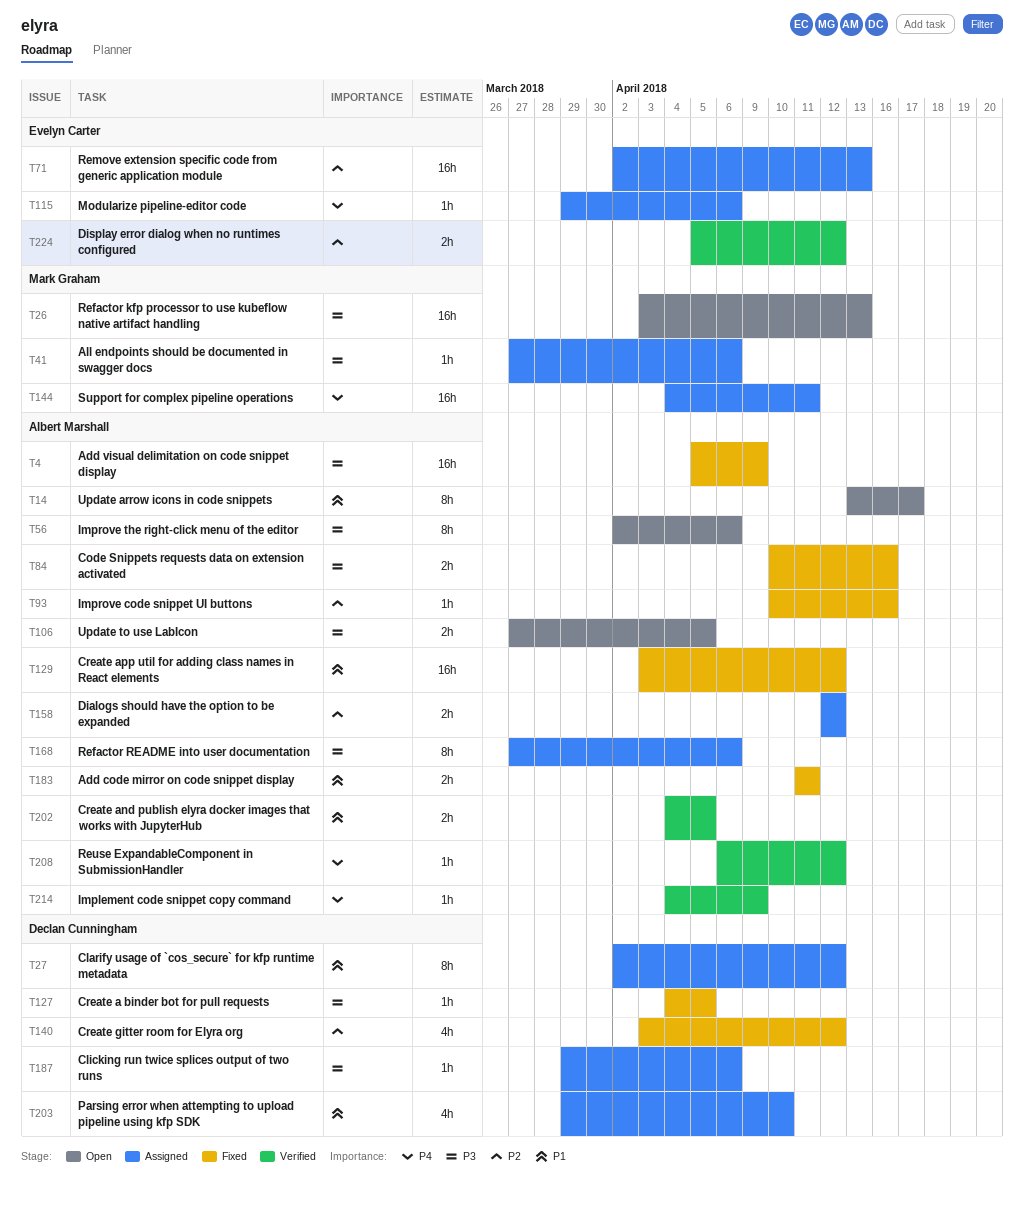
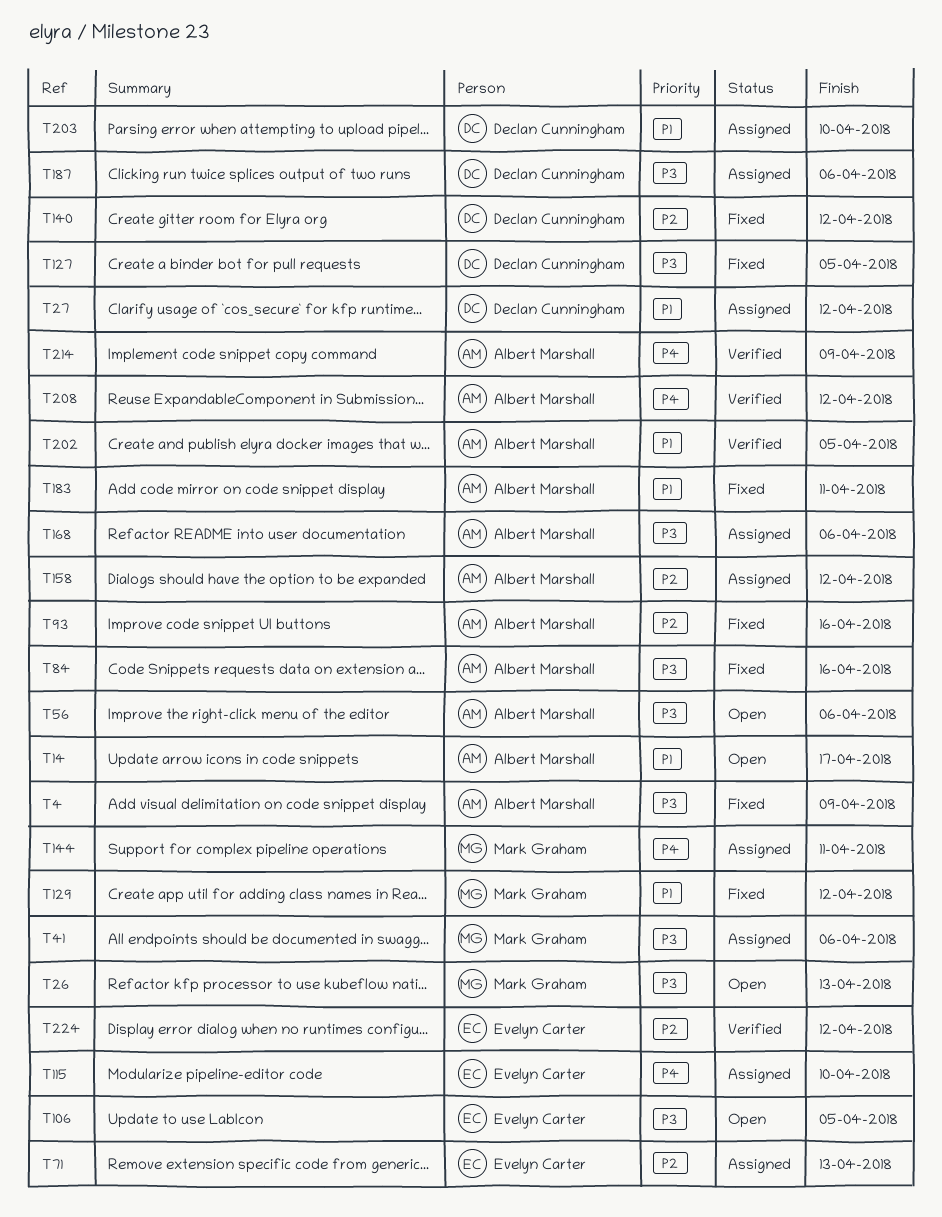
T106, owner: Albert Marshall -> Evelyn Carter
T115, due: Apr 6 -> Apr 10
T129, owner: Albert Marshall -> Mark Graham

